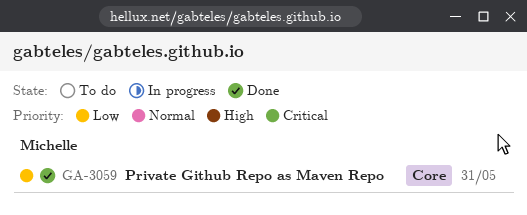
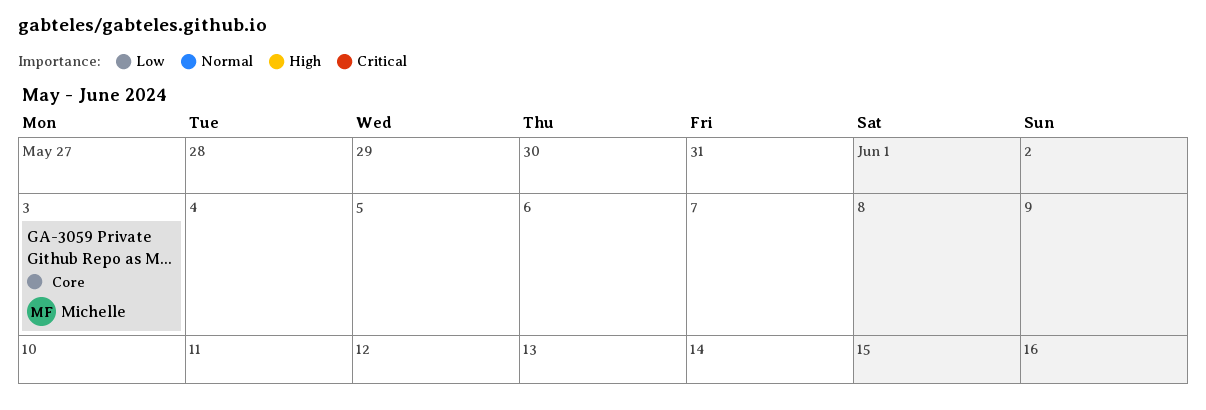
GA-3059, due: May 31 -> Jun 3

